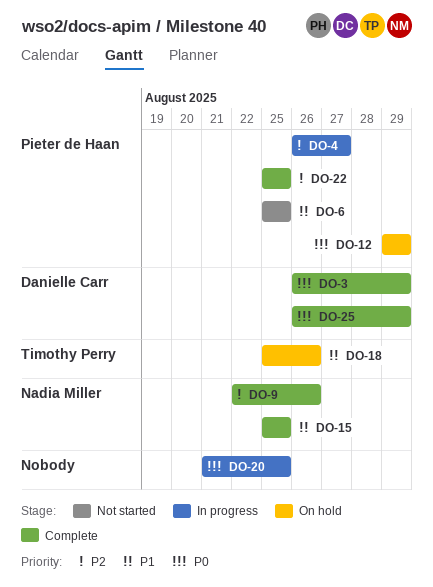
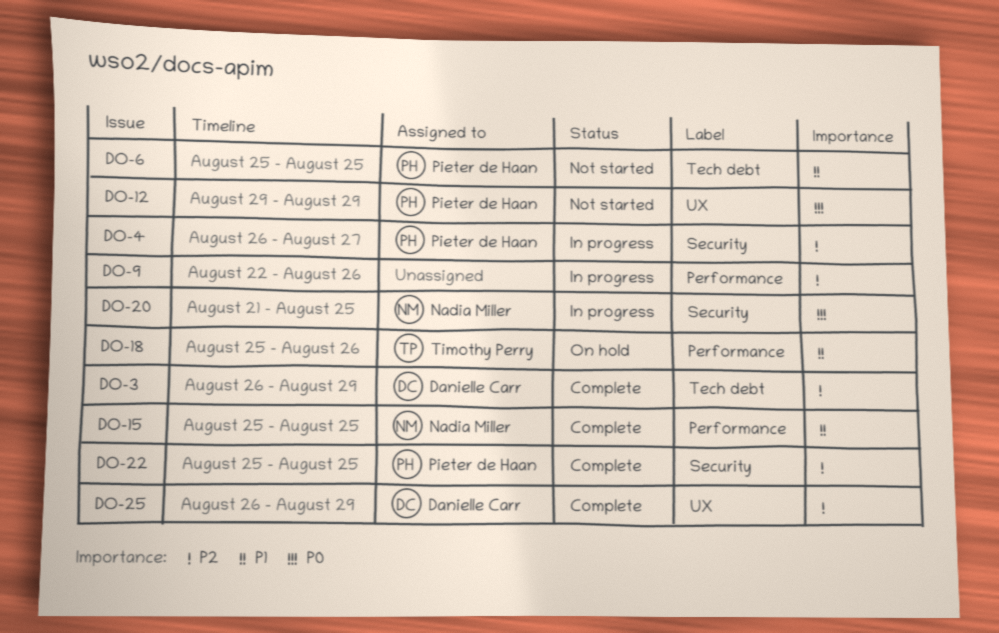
DO-3, priority: P0 -> P2
DO-9, status: Complete -> In progress
DO-9, owner: Nadia Miller -> none
DO-12, status: On hold -> Not started
DO-20, owner: none -> Nadia Miller
DO-25, priority: P0 -> P2

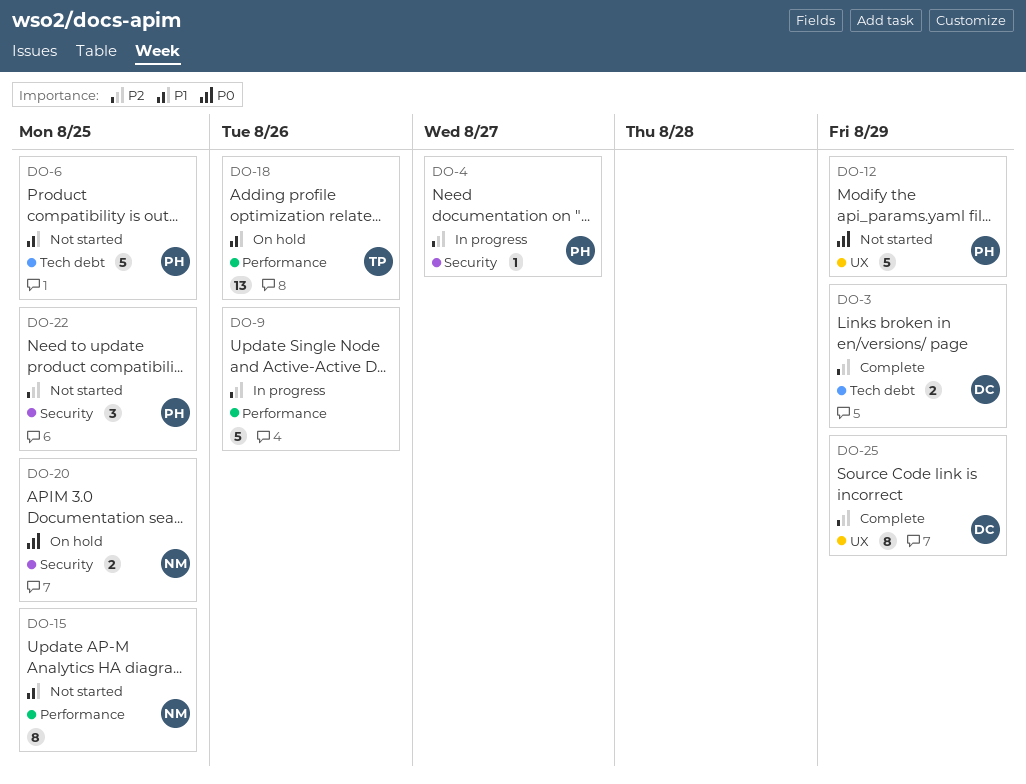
DO-15, status: Complete -> Not started
DO-20, status: In progress -> On hold
DO-22, status: Complete -> Not started

